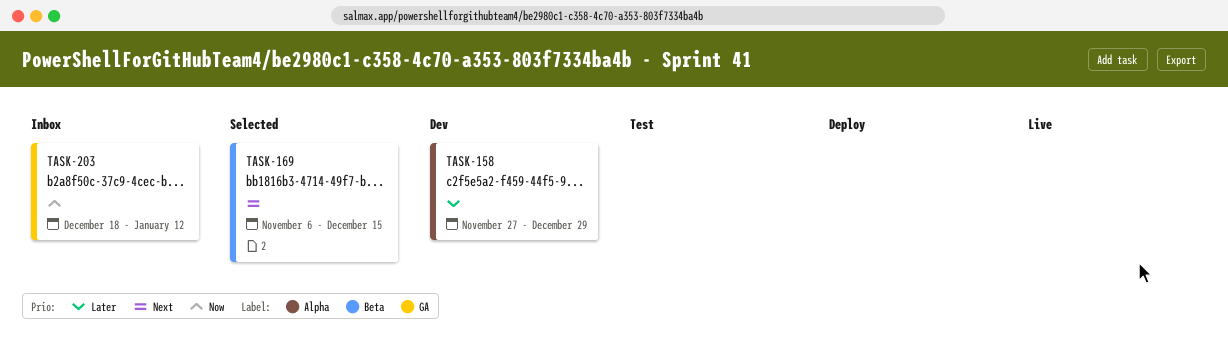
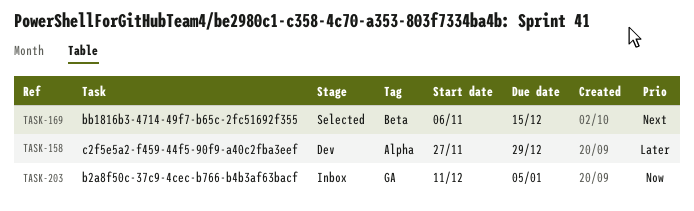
TASK-203, start: Dec 18 -> Dec 11
TASK-203, due: Jan 12 -> Jan 5

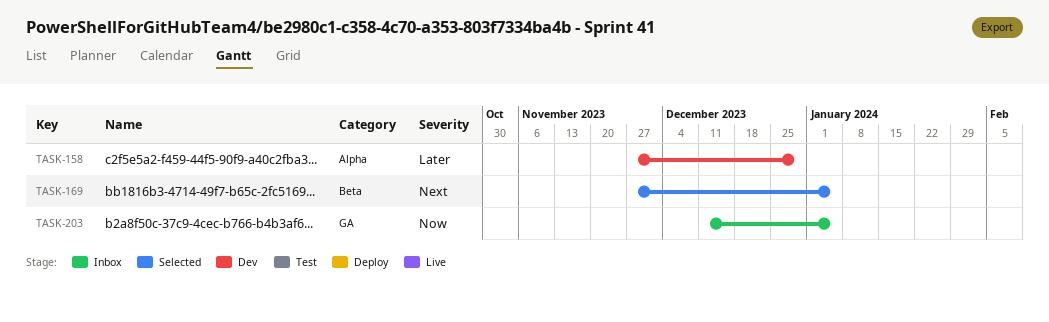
TASK-169, start: Nov 6 -> Nov 27
TASK-169, due: Dec 15 -> Jan 5

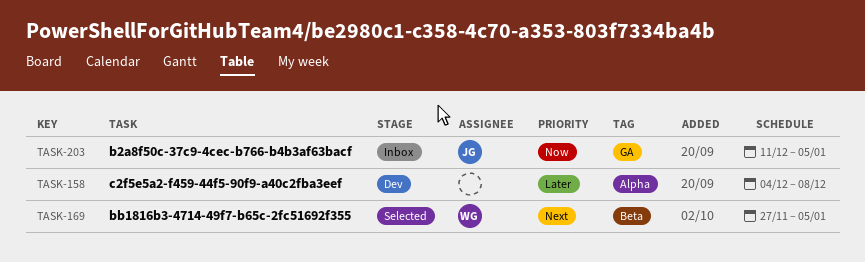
TASK-158, start: Nov 27 -> Dec 4
TASK-158, due: Dec 29 -> Dec 8

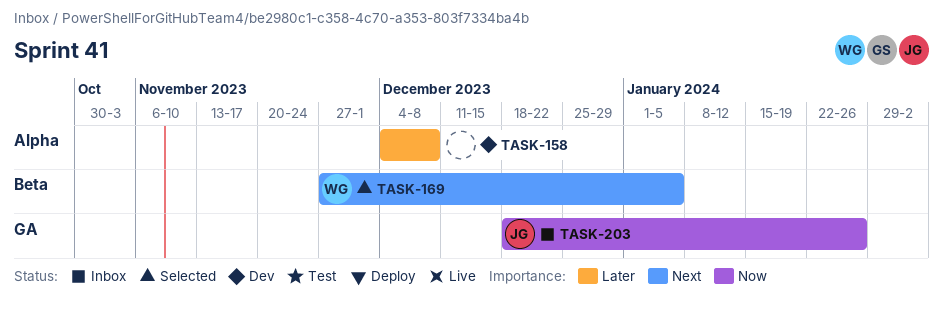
TASK-203, start: Dec 11 -> Dec 18
TASK-203, due: Jan 5 -> Jan 26

